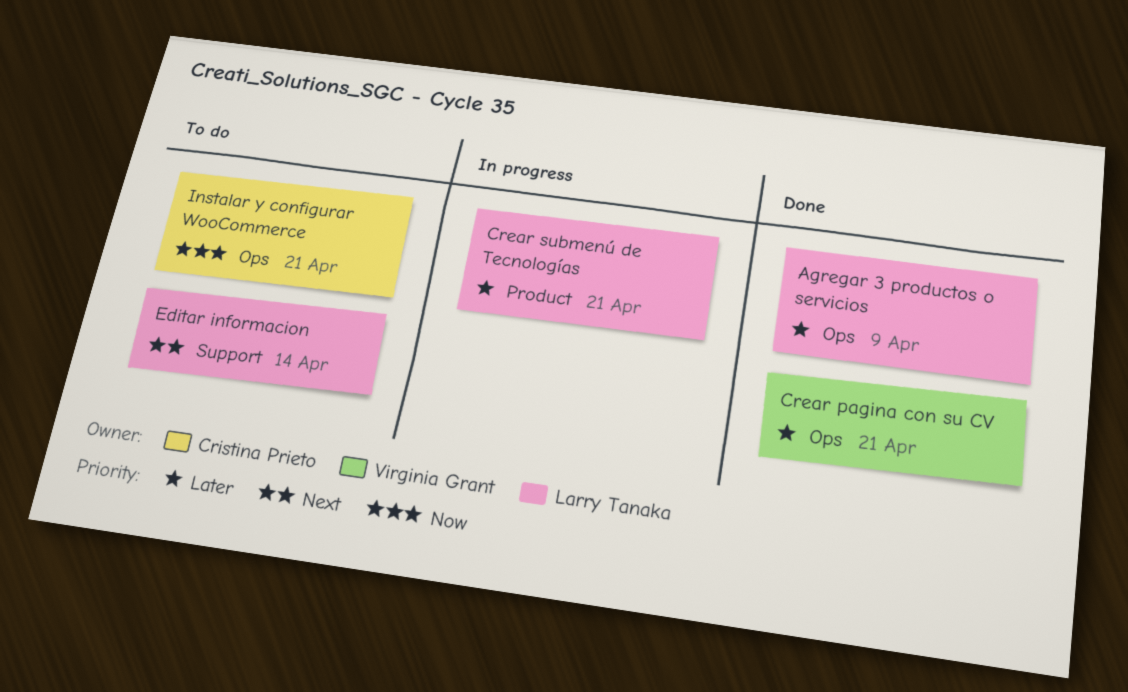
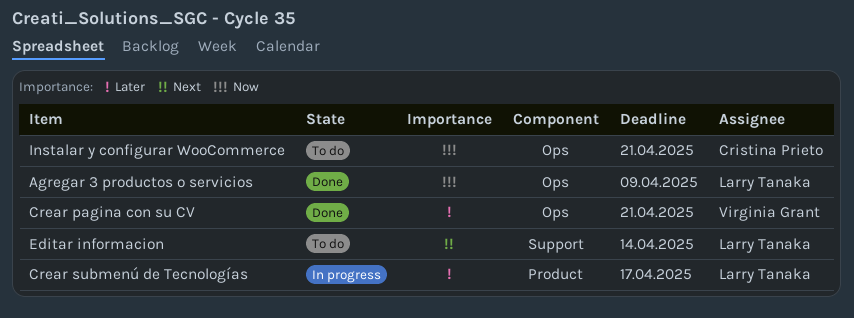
Agregar 3 productos o servicios, priority: Later -> Now
Crear submenú de Tecnologías, due: Apr 21 -> Apr 17

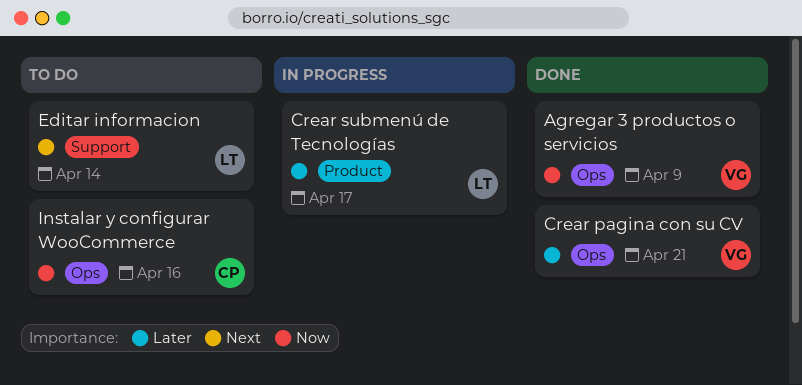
Agregar 3 productos o servicios, owner: Larry Tanaka -> Virginia Grant
Instalar y configurar WooCommerce, due: Apr 21 -> Apr 16

